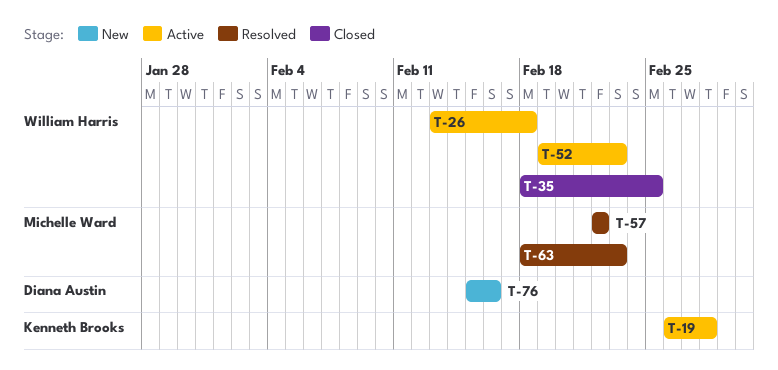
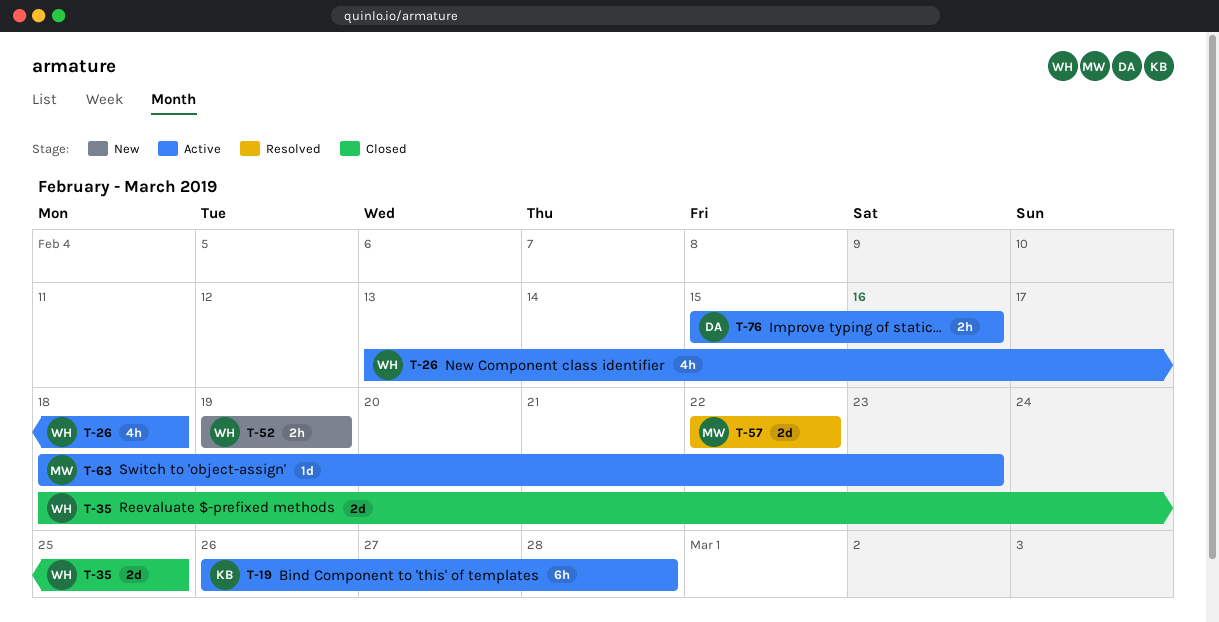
T-52, status: Active -> New
T-52, due: Feb 23 -> Feb 19
T-63, status: Resolved -> Active
T-76, status: New -> Active

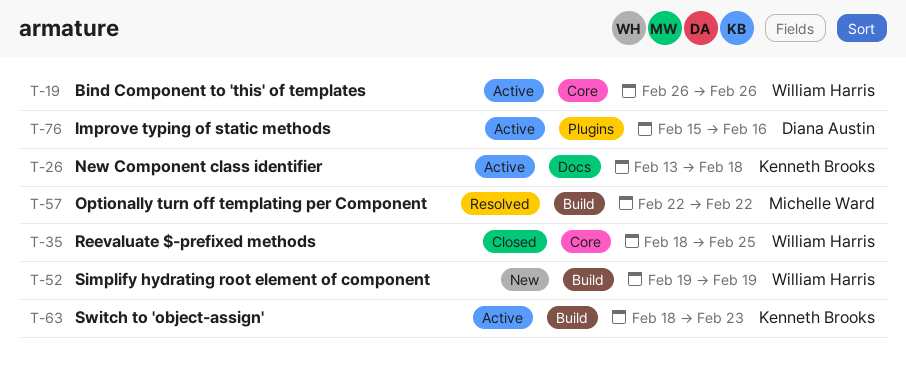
T-19, owner: Kenneth Brooks -> William Harris
T-19, due: Feb 28 -> Feb 26
T-26, owner: William Harris -> Kenneth Brooks
T-63, owner: Michelle Ward -> Kenneth Brooks

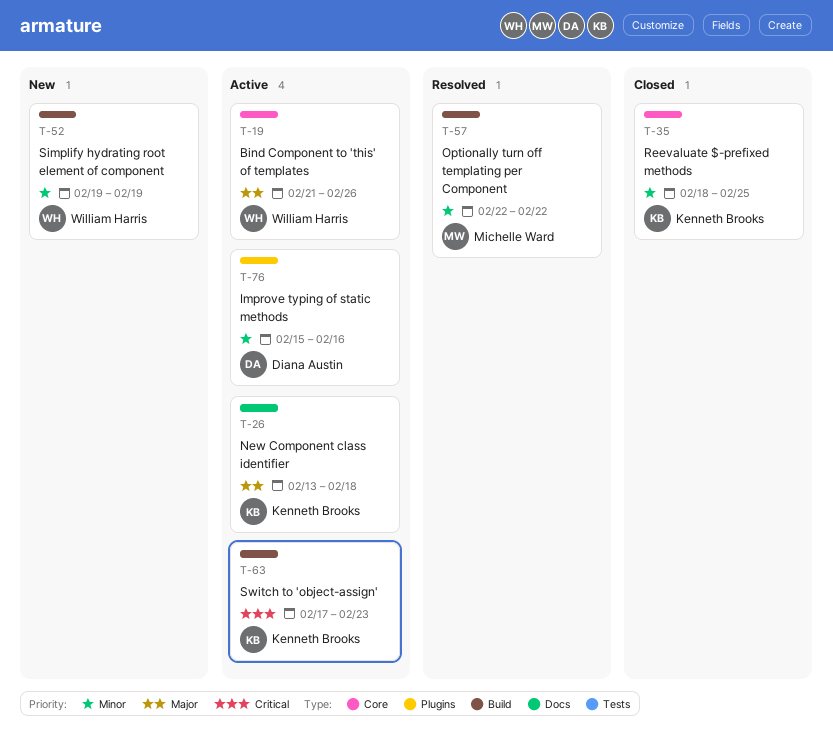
T-19, start: Feb 26 -> Feb 21
T-35, owner: William Harris -> Kenneth Brooks
T-63, start: Feb 18 -> Feb 17

